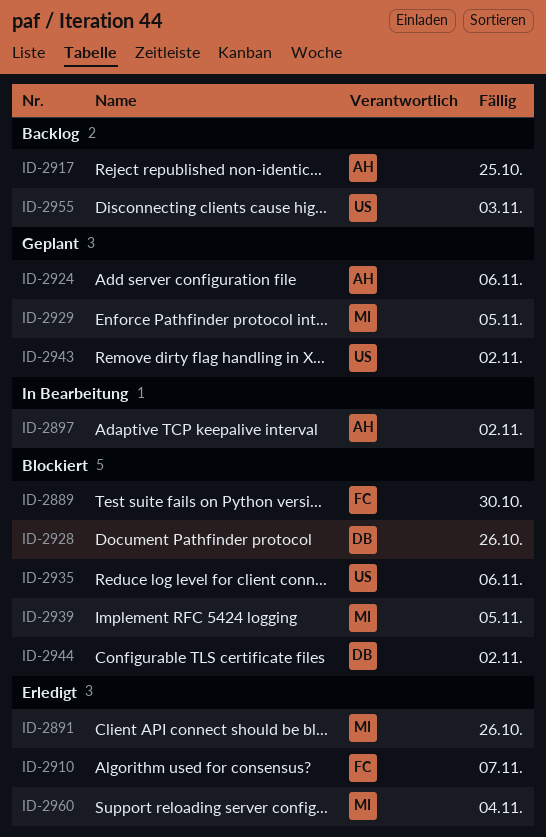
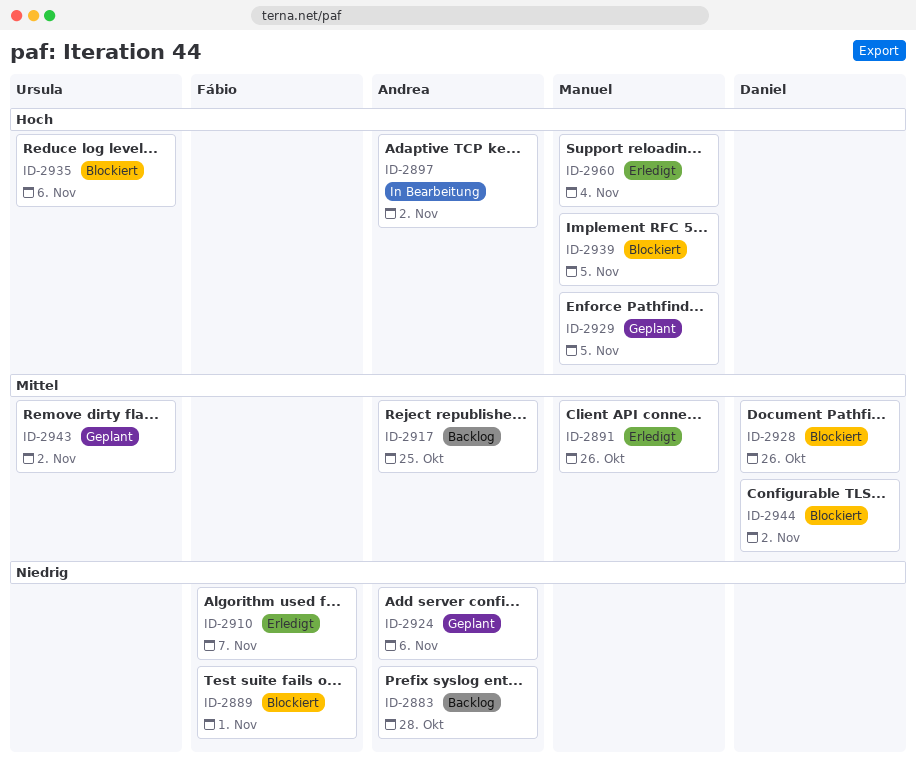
ID-2883: none -> present
ID-2889, due: Oct 30 -> Nov 1
ID-2955: present -> none

